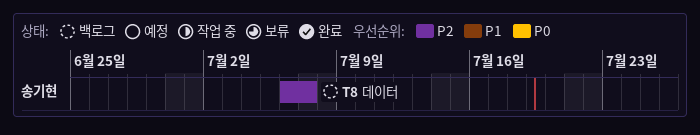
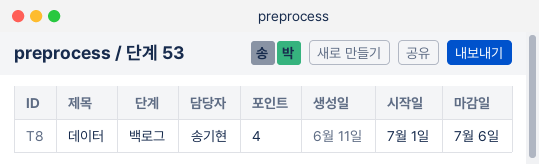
T8, start: Jul 6 -> Jul 1
T8, due: Jul 7 -> Jul 6

